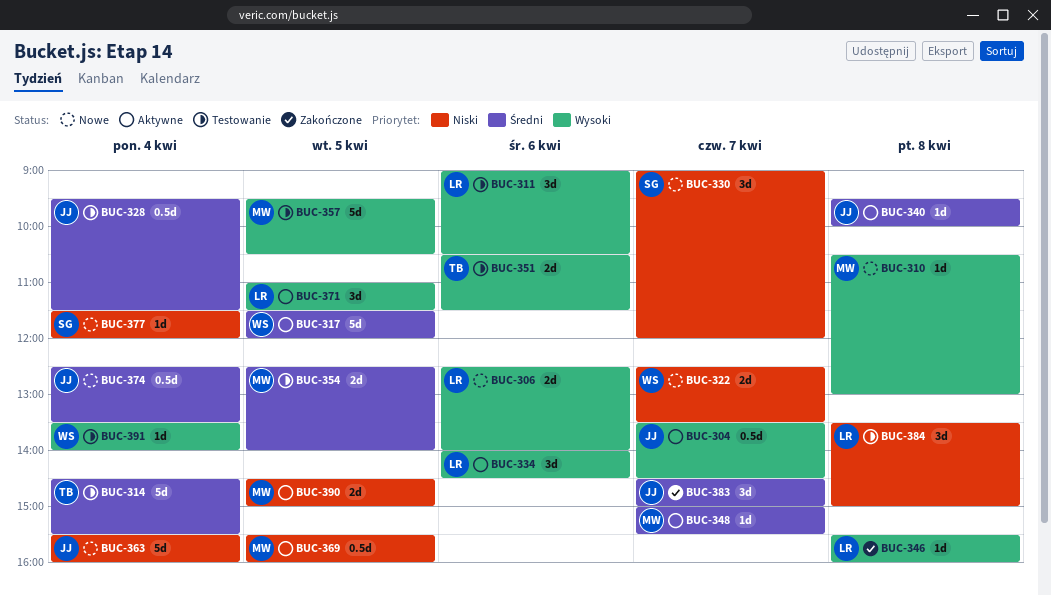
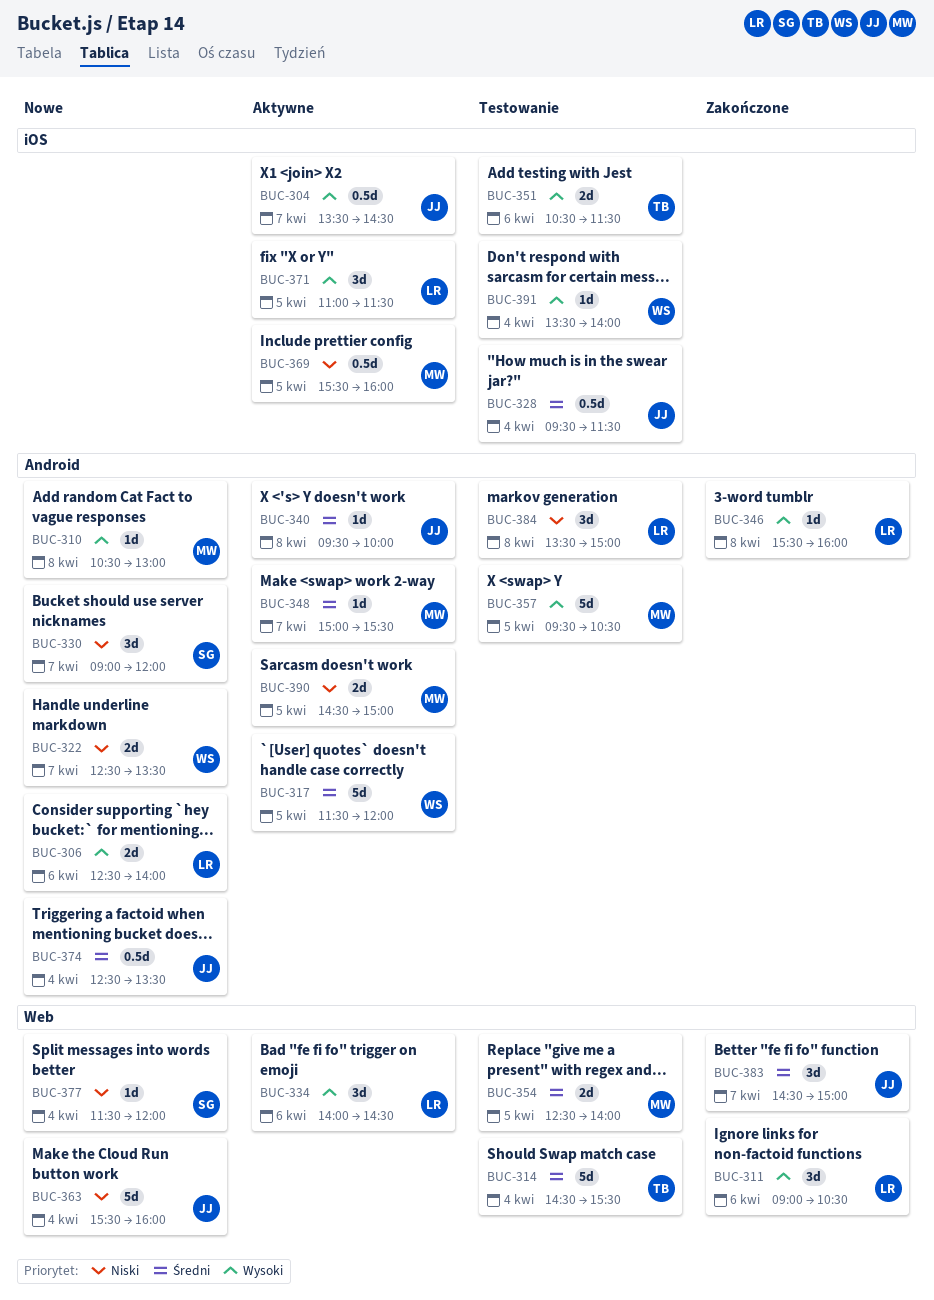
BUC-311, status: Testowanie -> Zakończone

